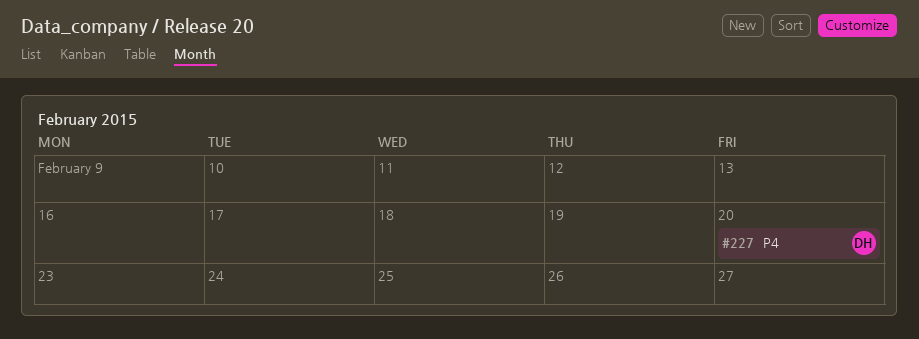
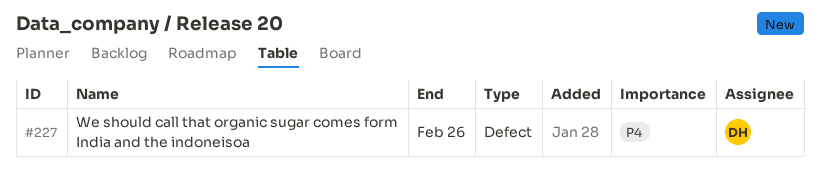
#227, due: Feb 20 -> Feb 26

